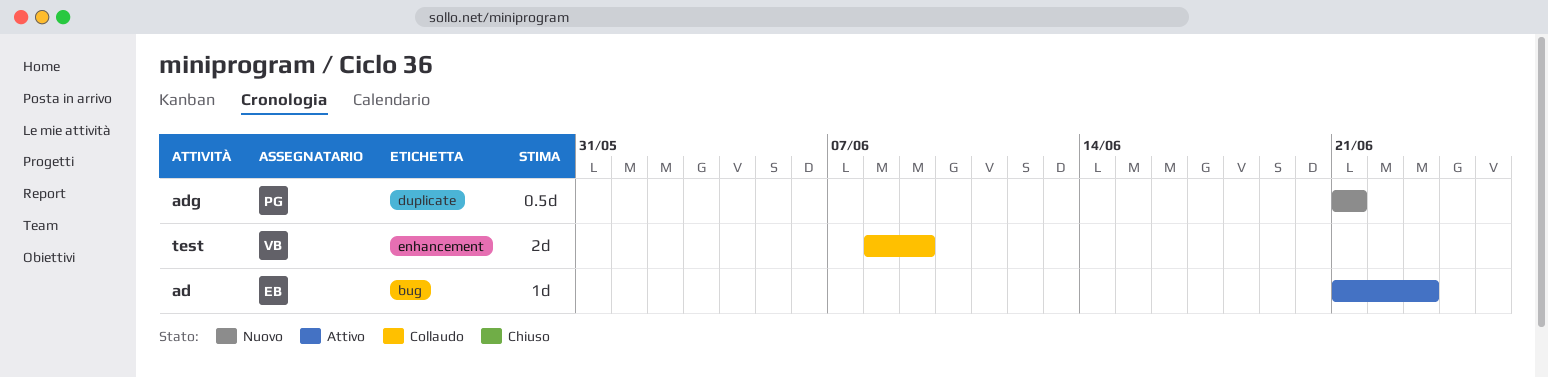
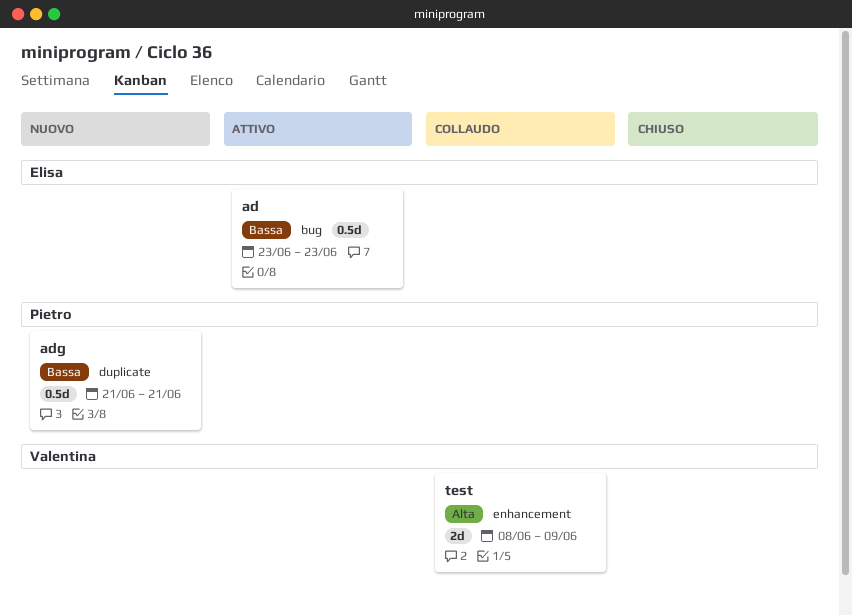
ad, estimate: 1d -> 0.5d
ad, start: Jun 21 -> Jun 23

